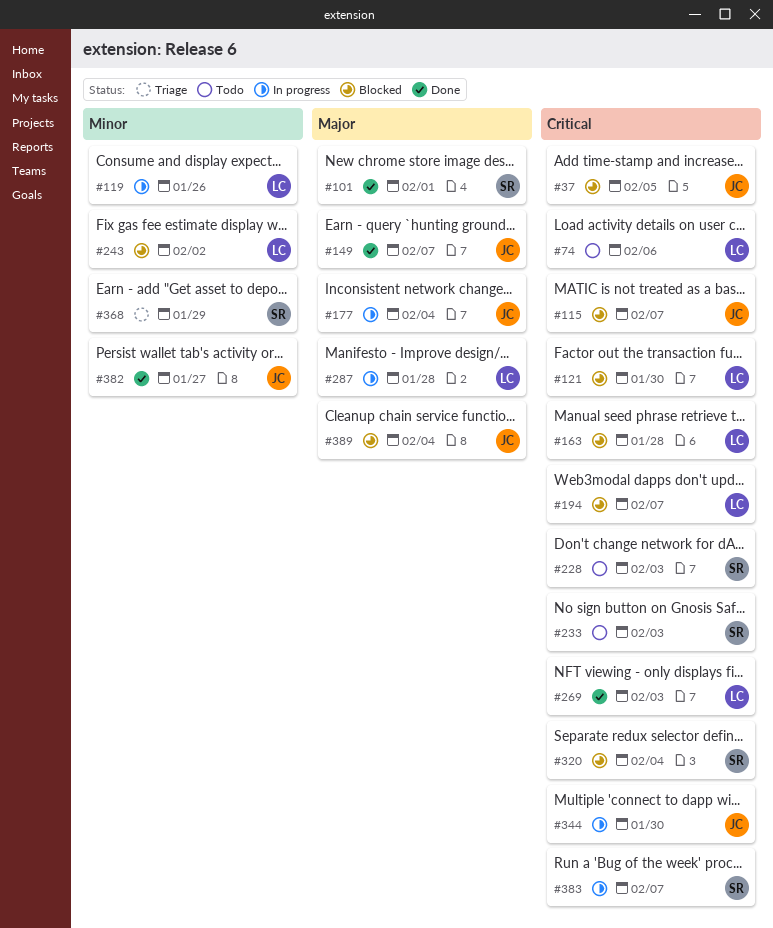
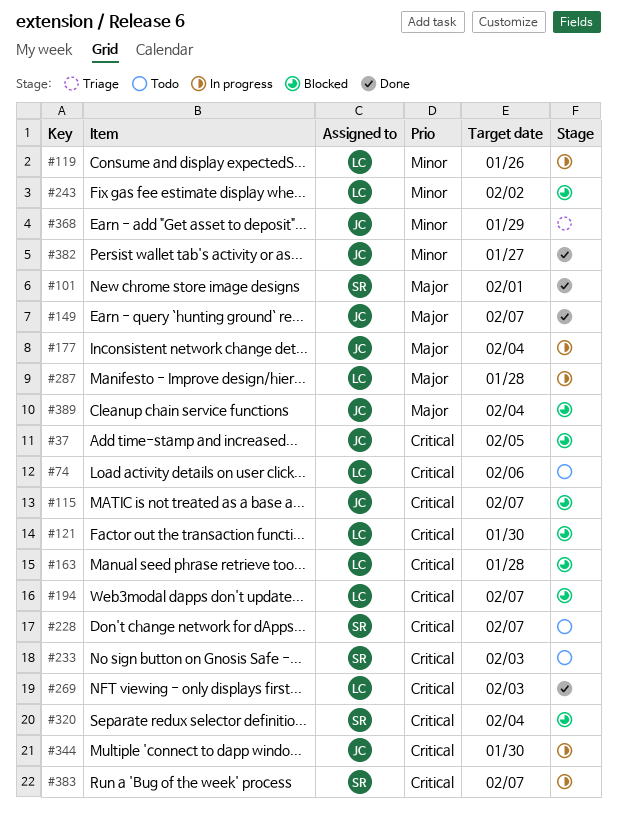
#228, due: Feb 3 -> Feb 7
#368, owner: SR -> JC

